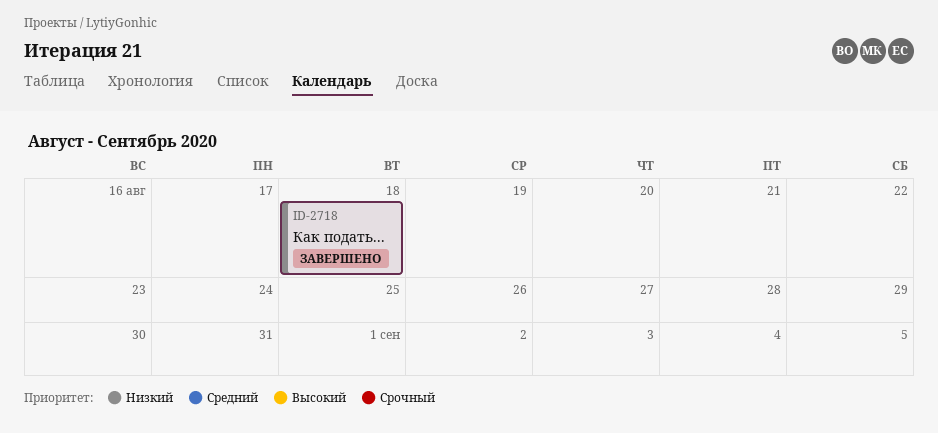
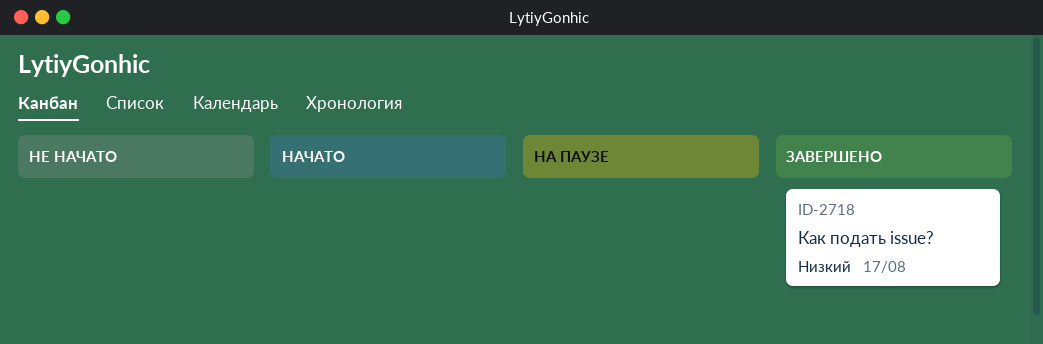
ID-2718, due: Aug 18 -> Aug 17

